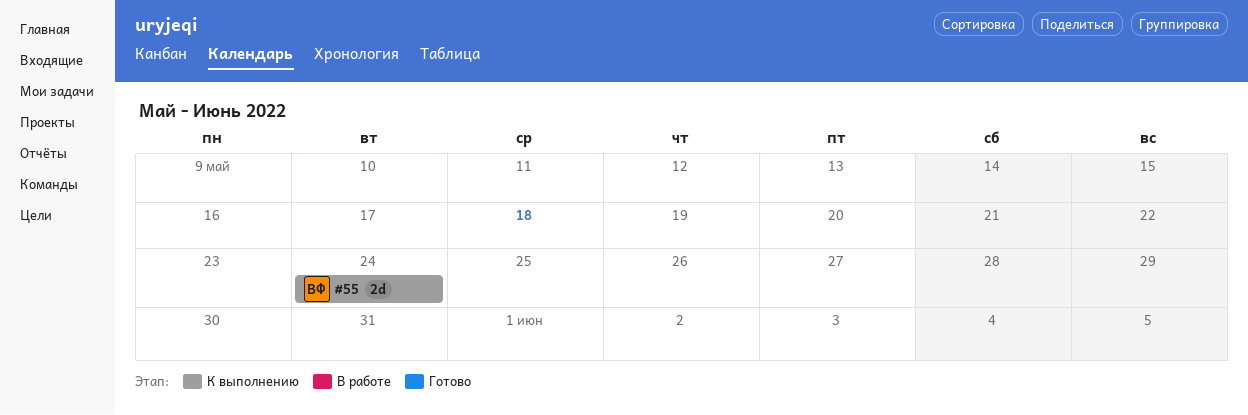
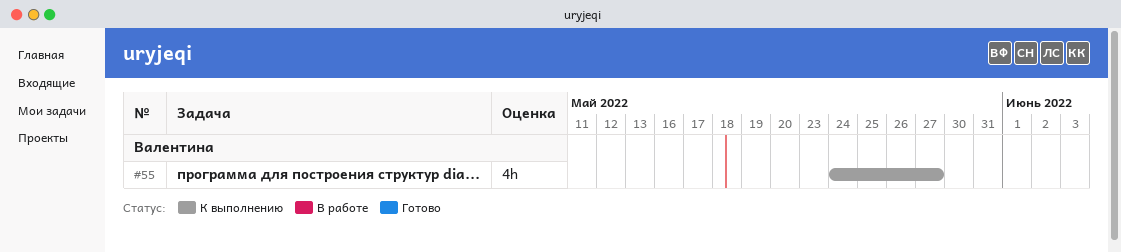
#55, estimate: 2d -> 4h
#55, due: May 24 -> May 27

